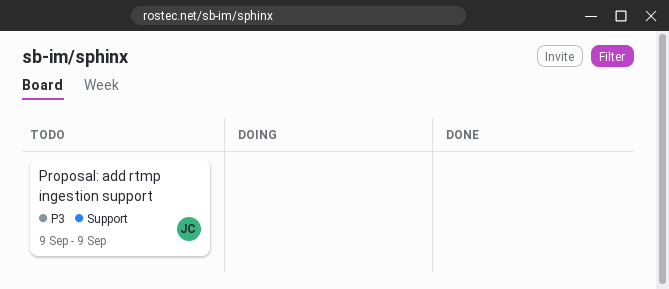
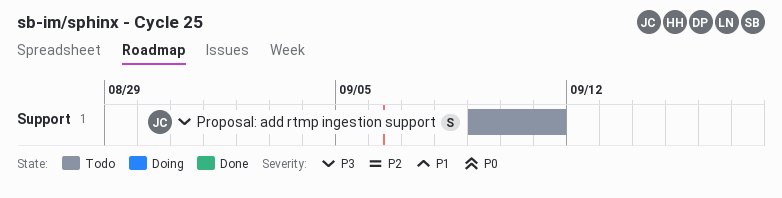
Proposal: add rtmp ingestion support, due: Sep 9 -> Sep 11

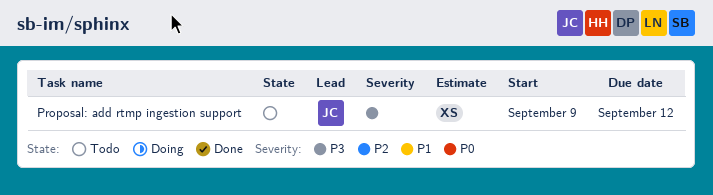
Proposal: add rtmp ingestion support, estimate: S -> XS
Proposal: add rtmp ingestion support, due: Sep 11 -> Sep 12

